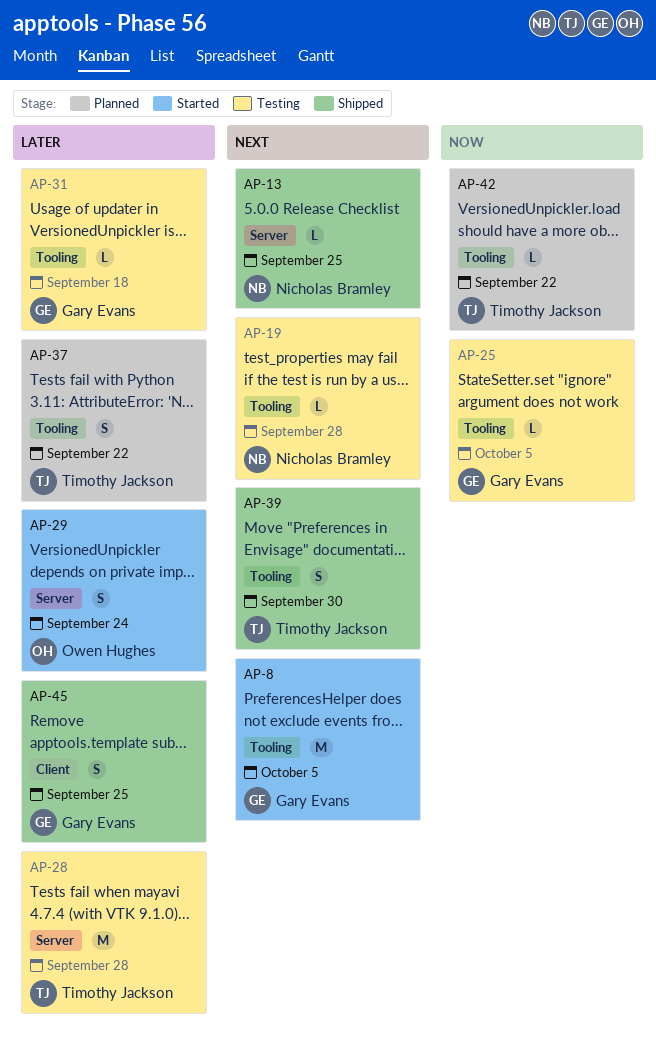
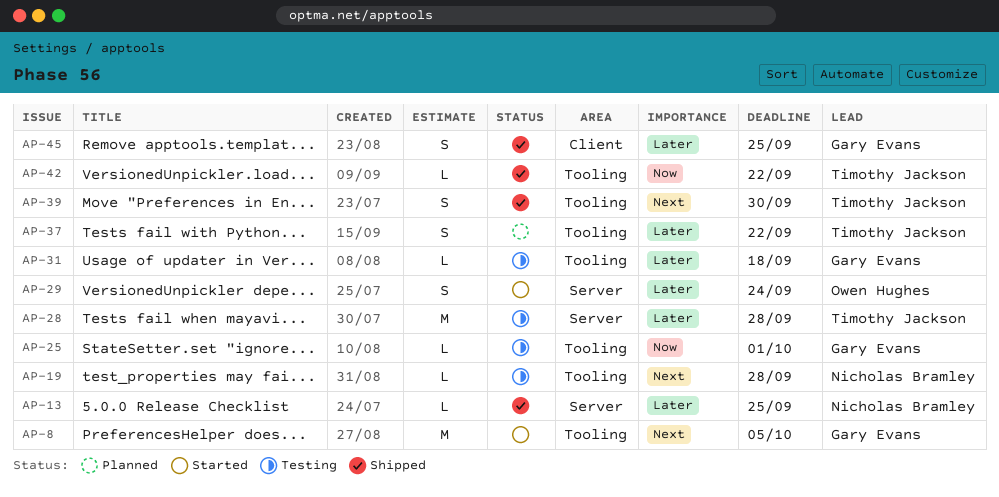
AP-13, priority: Next -> Later
AP-25, due: Oct 5 -> Oct 1
AP-42, status: Planned -> Shipped

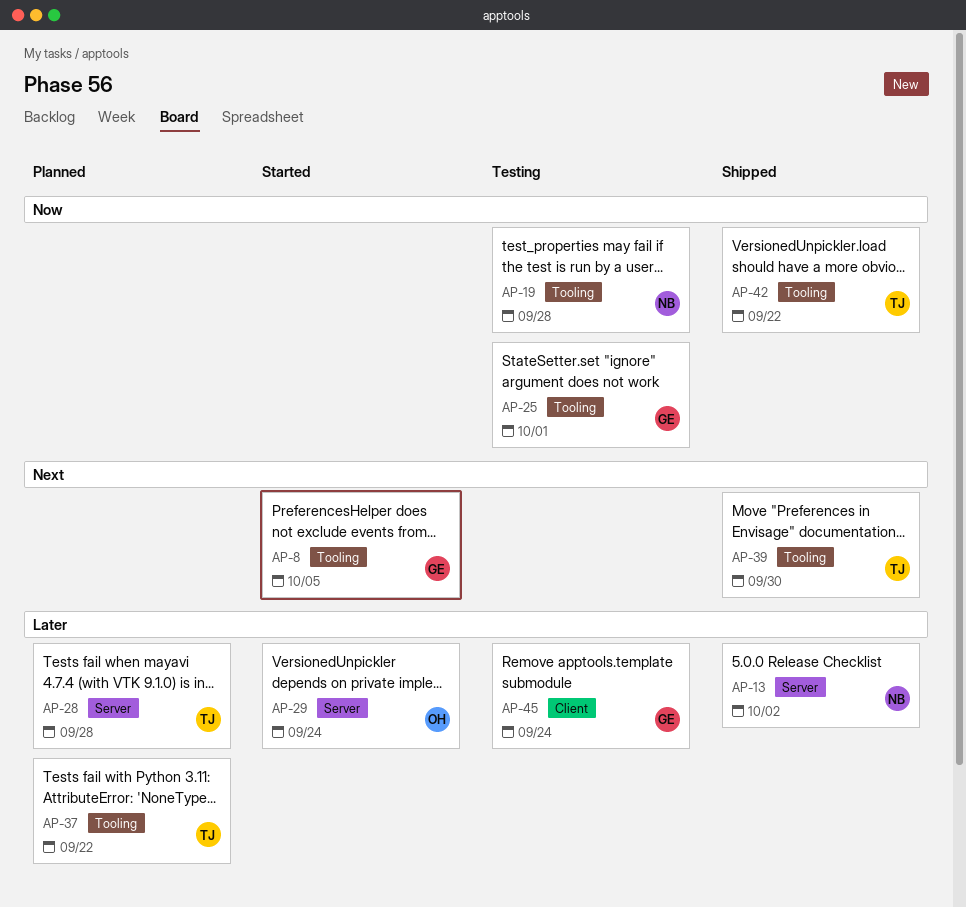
AP-13, due: Sep 25 -> Oct 2
AP-19, priority: Next -> Now
AP-28, status: Testing -> Planned
AP-31: present -> none
AP-45, status: Shipped -> Testing
AP-45, due: Sep 25 -> Sep 24

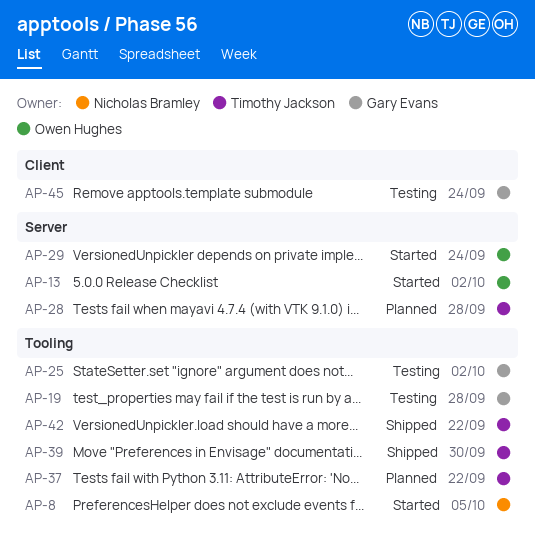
AP-8, owner: Gary Evans -> Nicholas Bramley
AP-13, status: Shipped -> Started
AP-13, owner: Nicholas Bramley -> Owen Hughes
AP-19, owner: Nicholas Bramley -> Gary Evans
AP-25, due: Oct 1 -> Oct 2

